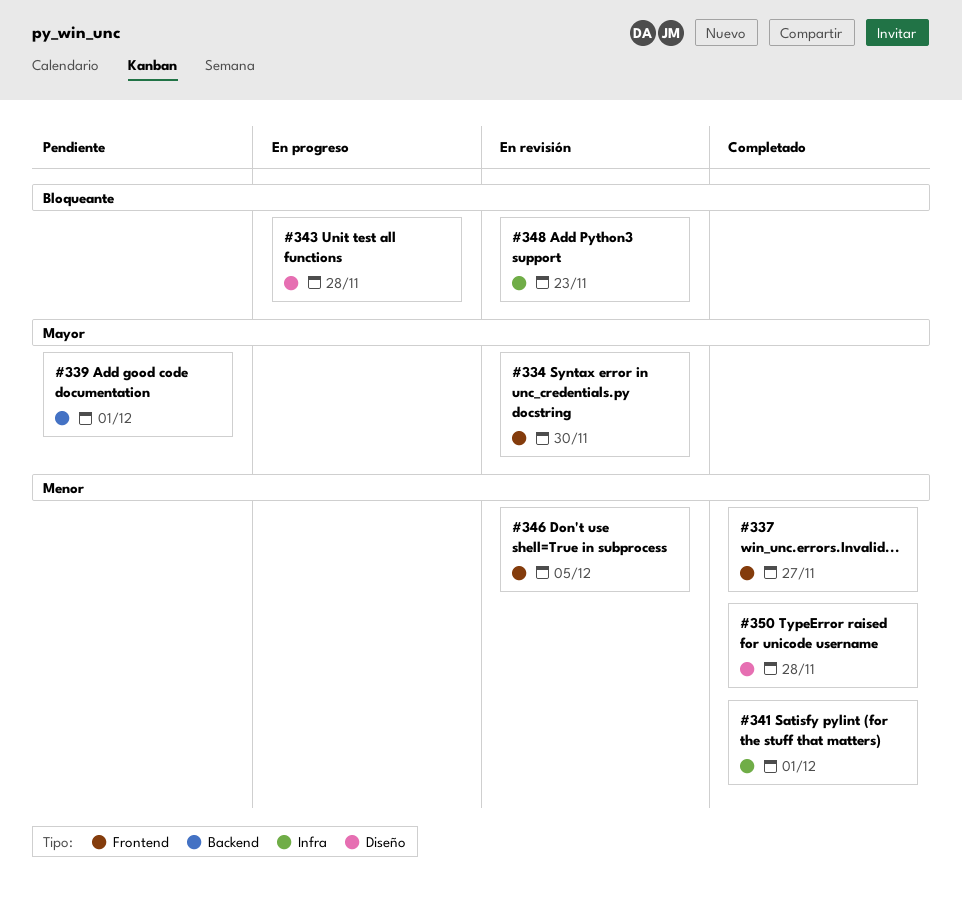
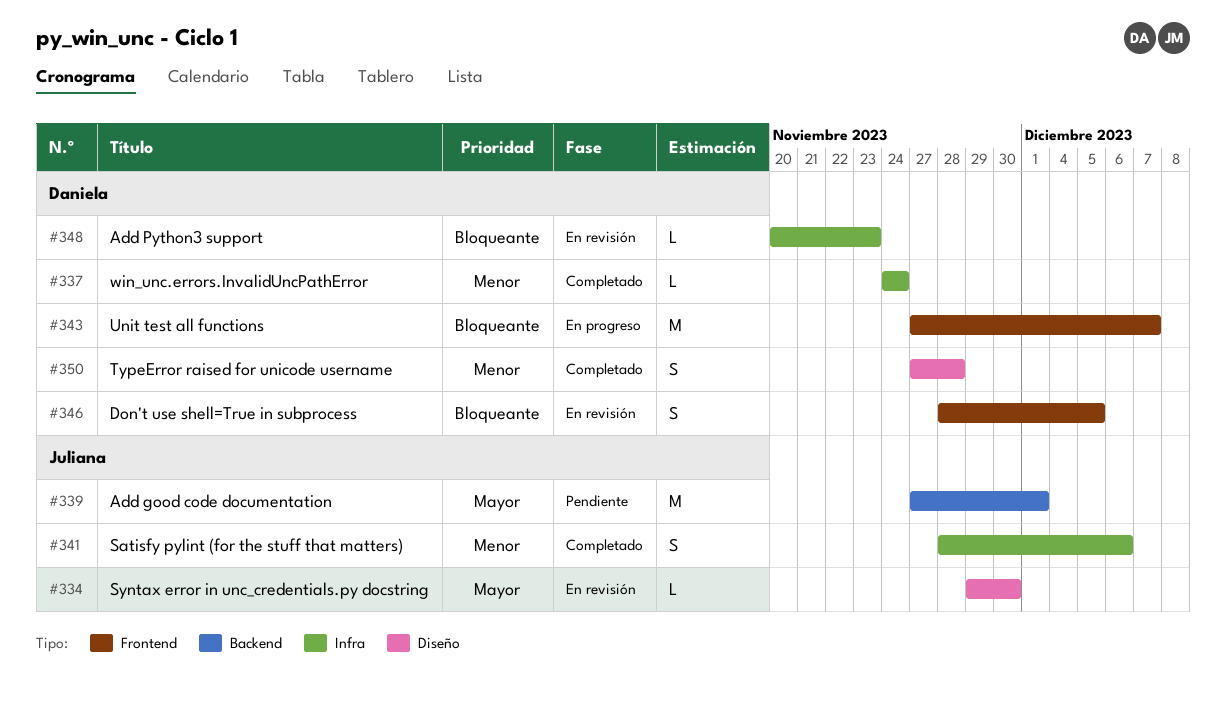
#334, label: Frontend -> Diseño
#337, label: Frontend -> Infra
#337, due: Nov 27 -> Nov 24
#341, due: Dec 1 -> Dec 6
#343, label: Diseño -> Frontend
#343, due: Nov 28 -> Dec 7
#346, priority: Menor -> Bloqueante

